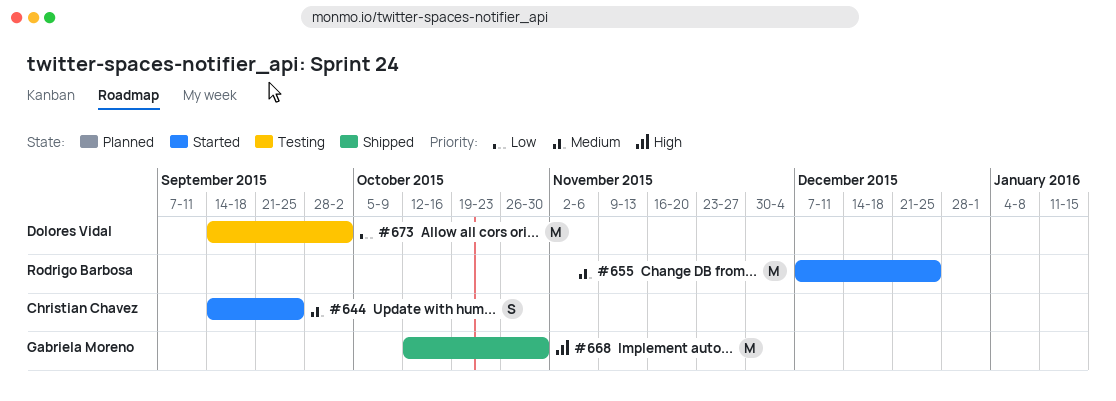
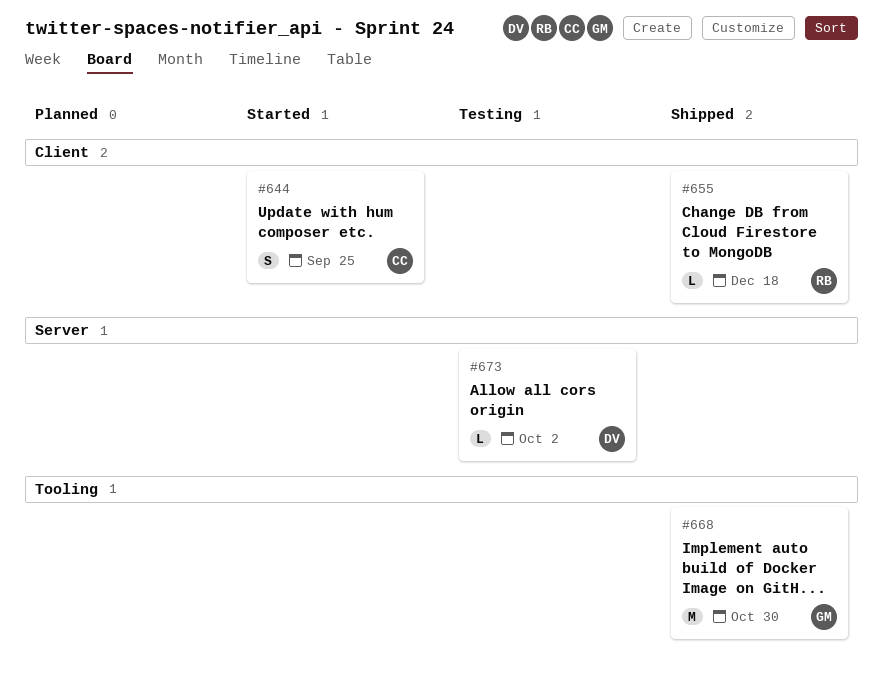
#655, status: Started -> Shipped
#655, estimate: M -> L
#655, due: Dec 25 -> Dec 18
#673, estimate: M -> L

